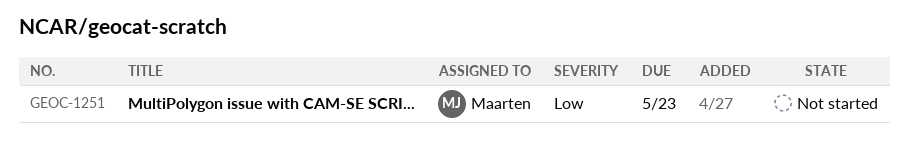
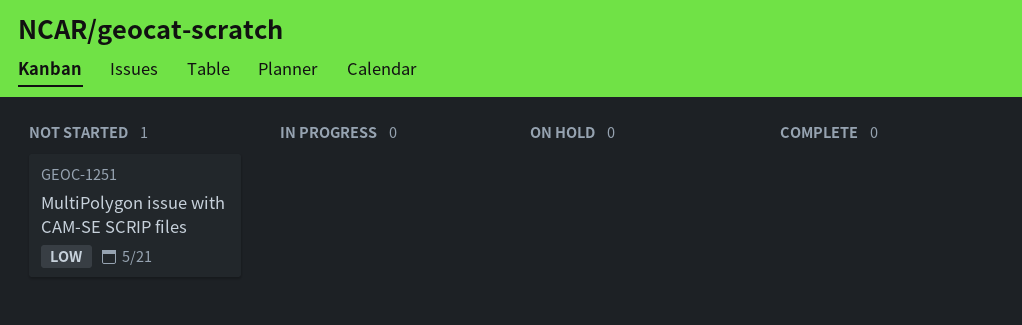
GEOC-1251, due: May 23 -> May 21

